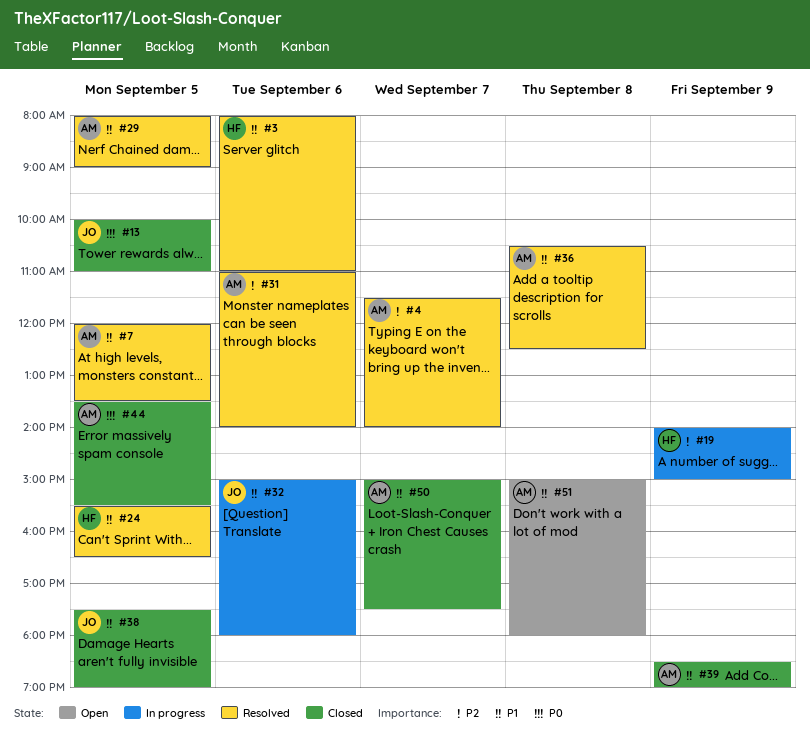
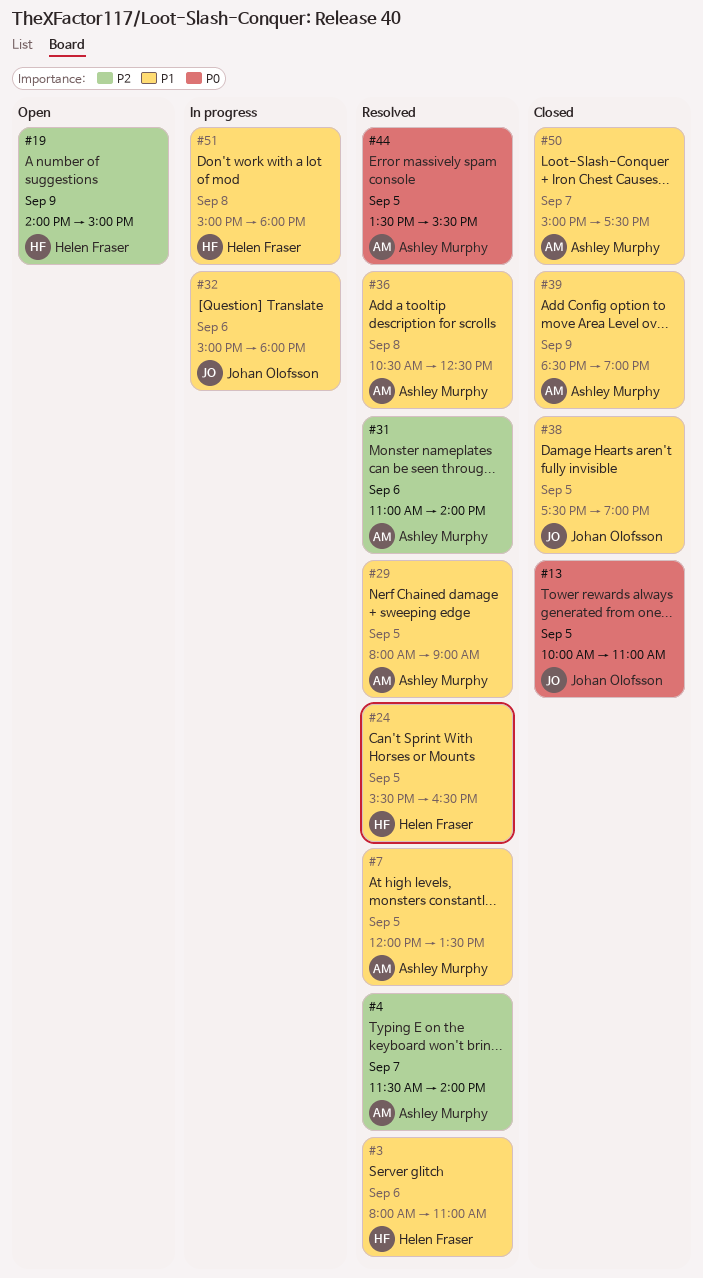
#19, status: In progress -> Open
#44, status: Closed -> Resolved
#51, status: Open -> In progress
#51, owner: Ashley Murphy -> Helen Fraser

